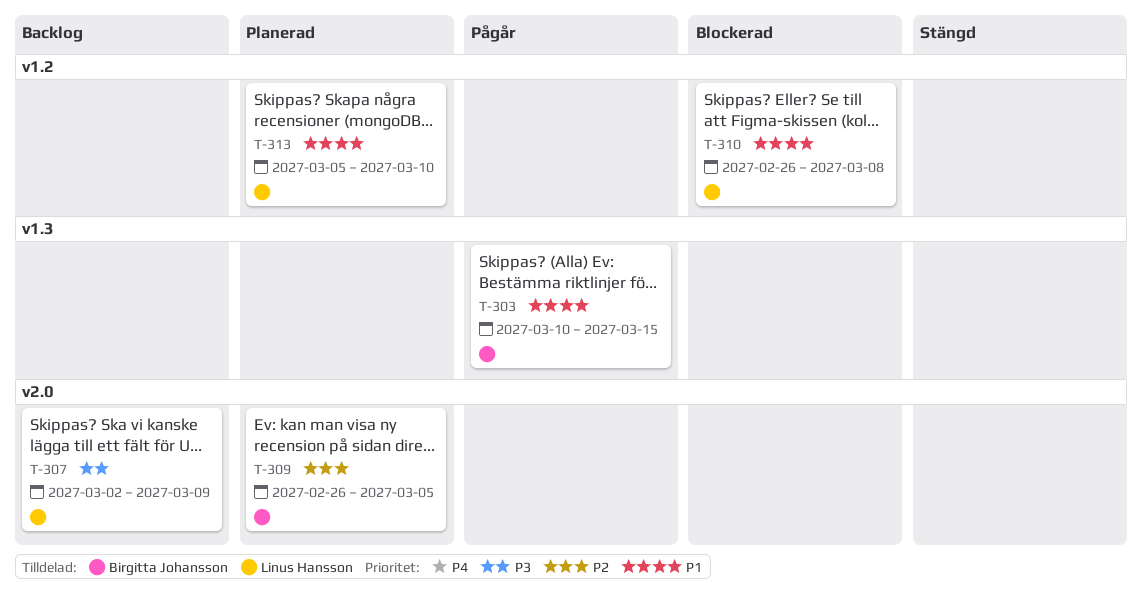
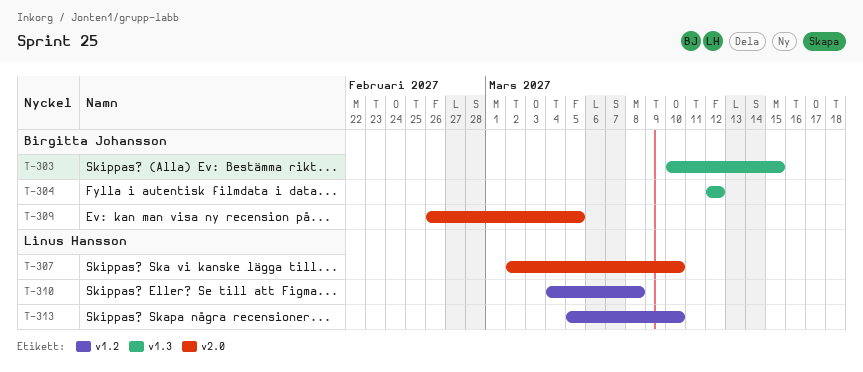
T-304: none -> present
T-307, due: Mar 9 -> Mar 10
T-310, start: Feb 26 -> Mar 4

